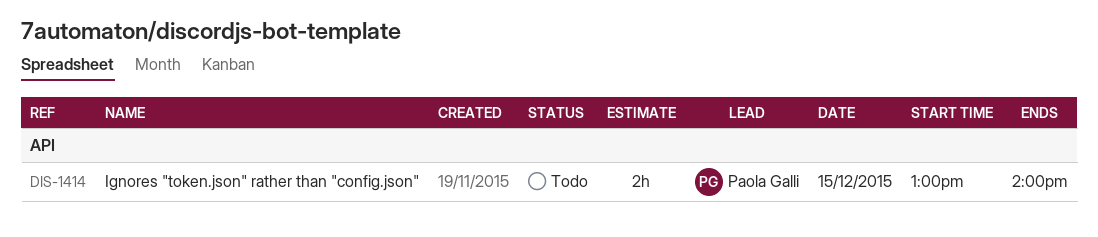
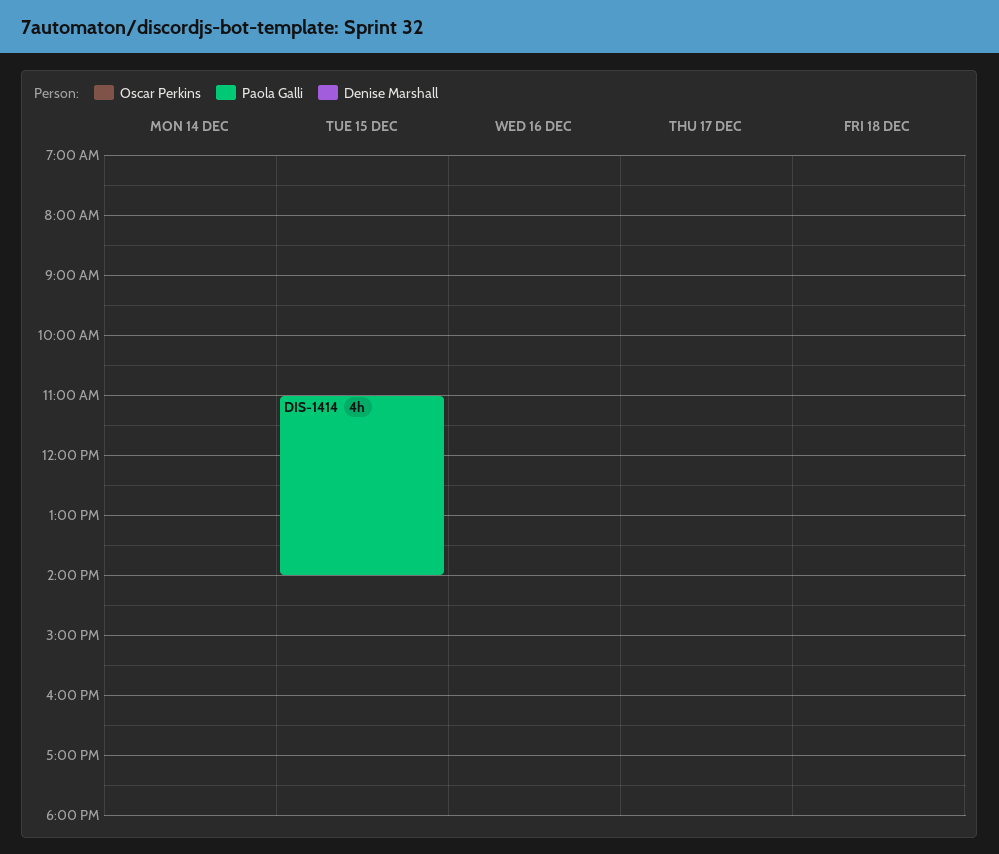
DIS-1414, estimate: 2h -> 4h
DIS-1414, begins: 13:00 -> 11:00

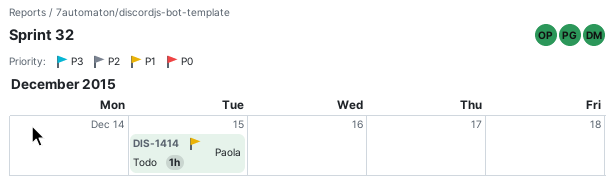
DIS-1414, estimate: 4h -> 1h

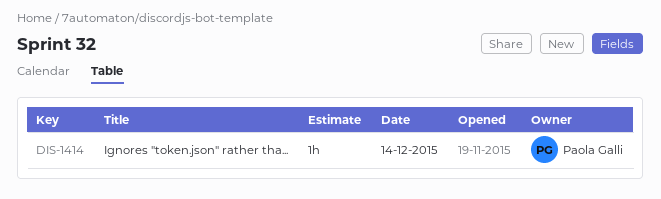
DIS-1414, day: Dec 15 -> Dec 14

